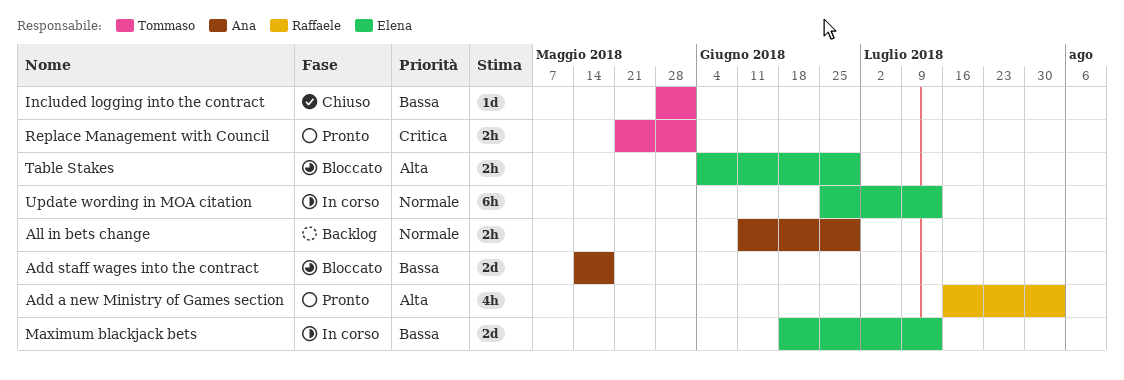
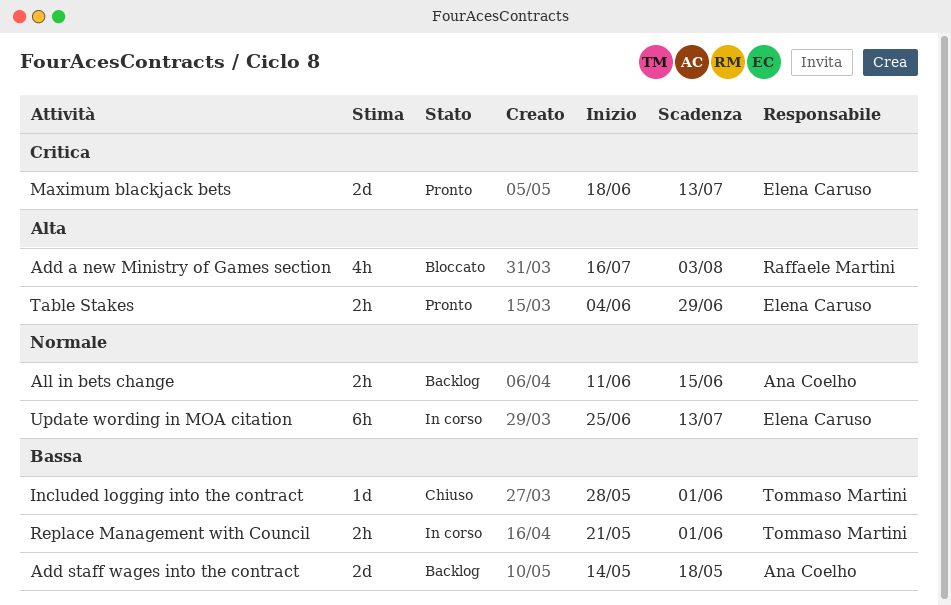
Add a new Ministry of Games section, status: Pronto -> Bloccato
Add staff wages into the contract, status: Bloccato -> Backlog
All in bets change, due: Jun 29 -> Jun 15
Maximum blackjack bets, status: In corso -> Pronto
Maximum blackjack bets, priority: Bassa -> Critica
Replace Management with Council, status: Pronto -> In corso
Replace Management with Council, priority: Critica -> Bassa
Table Stakes, status: Bloccato -> Pronto

